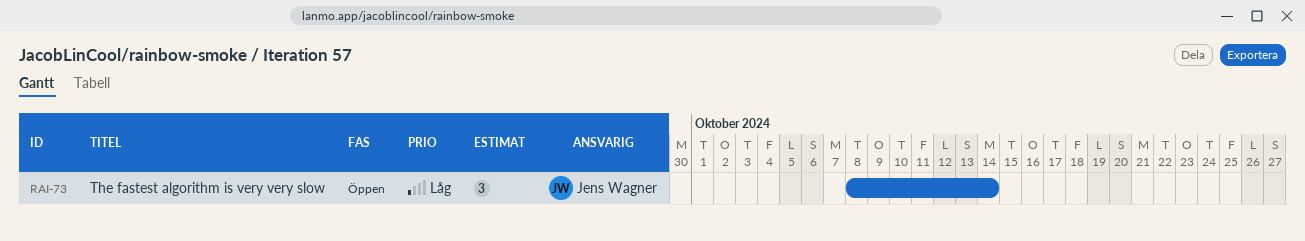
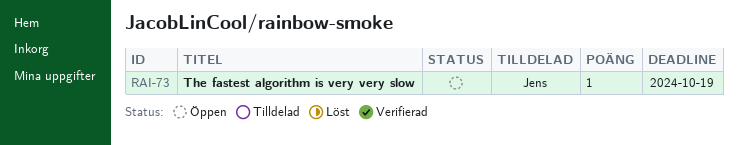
RAI-73, estimate: 3 -> 1
RAI-73, due: Oct 14 -> Oct 19

